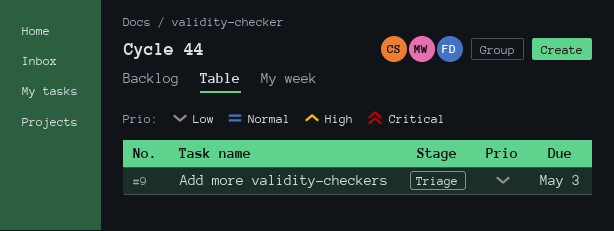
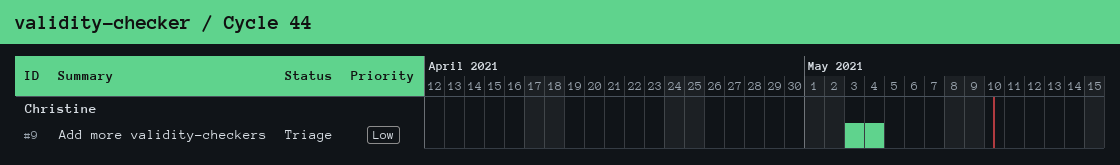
#9, due: May 3 -> May 4

